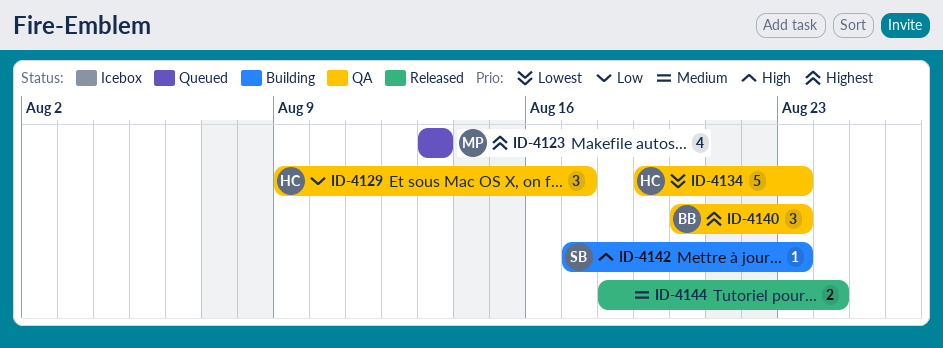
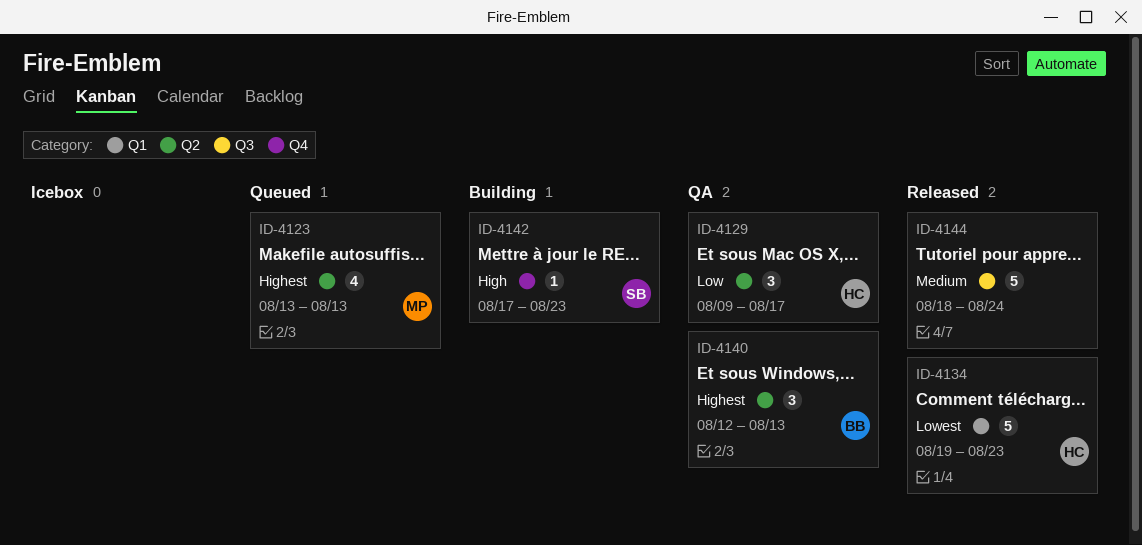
ID-4134, status: QA -> Released
ID-4140, start: Aug 20 -> Aug 12
ID-4140, due: Aug 23 -> Aug 13
ID-4144, estimate: 2 -> 5

